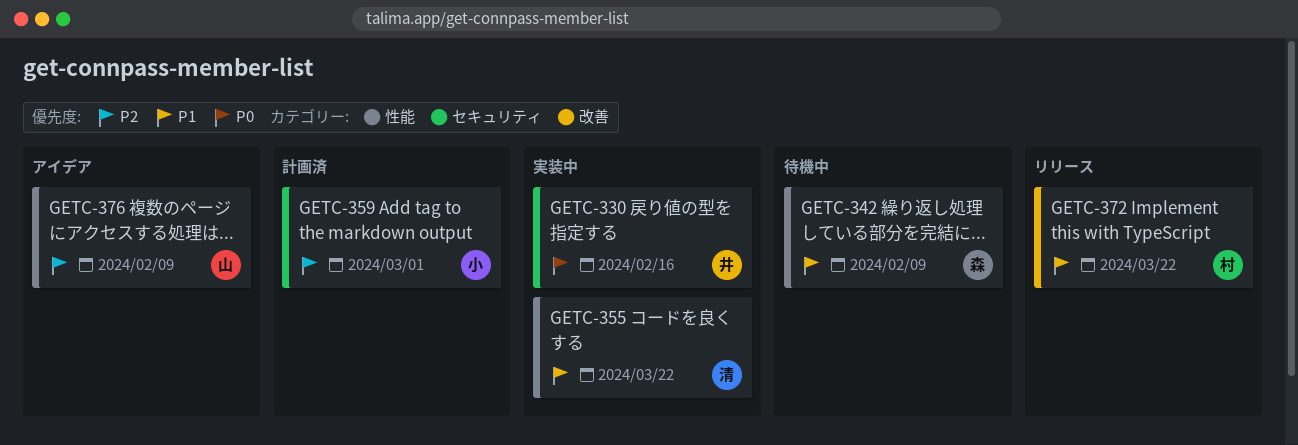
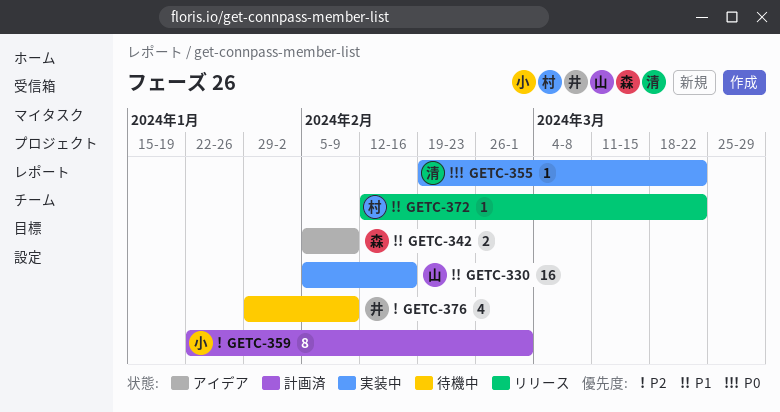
GETC-330, owner: 井 -> 山
GETC-330, priority: P0 -> P1
GETC-342, status: 待機中 -> アイデア
GETC-355, priority: P1 -> P0
GETC-376, status: アイデア -> 待機中
GETC-376, owner: 山 -> 井

